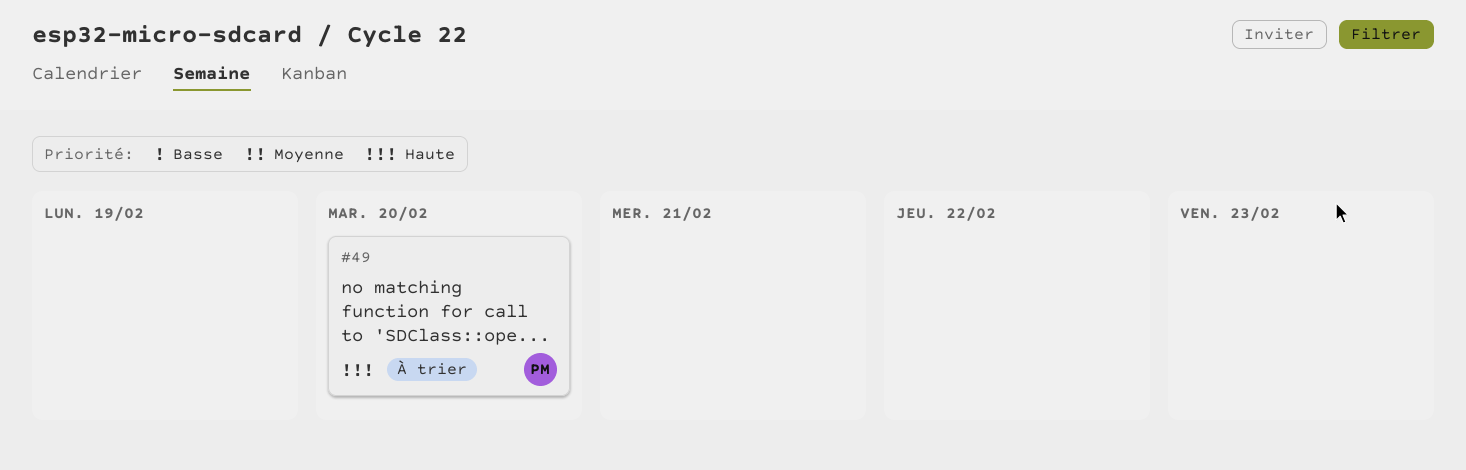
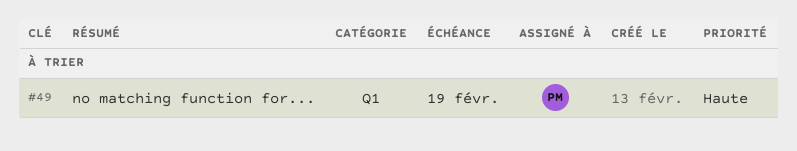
#49, due: Feb 20 -> Feb 19

